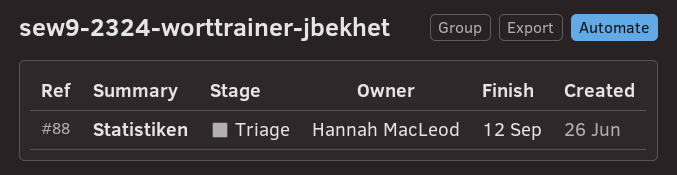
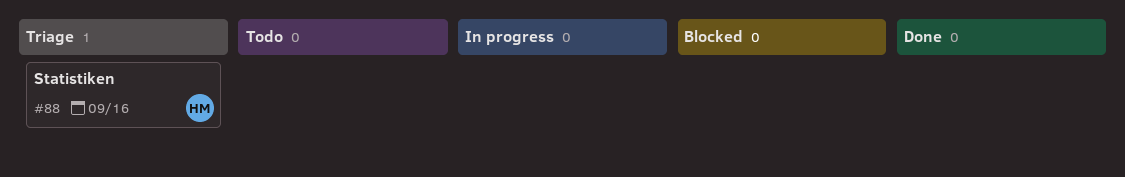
#88, due: Sep 12 -> Sep 16

